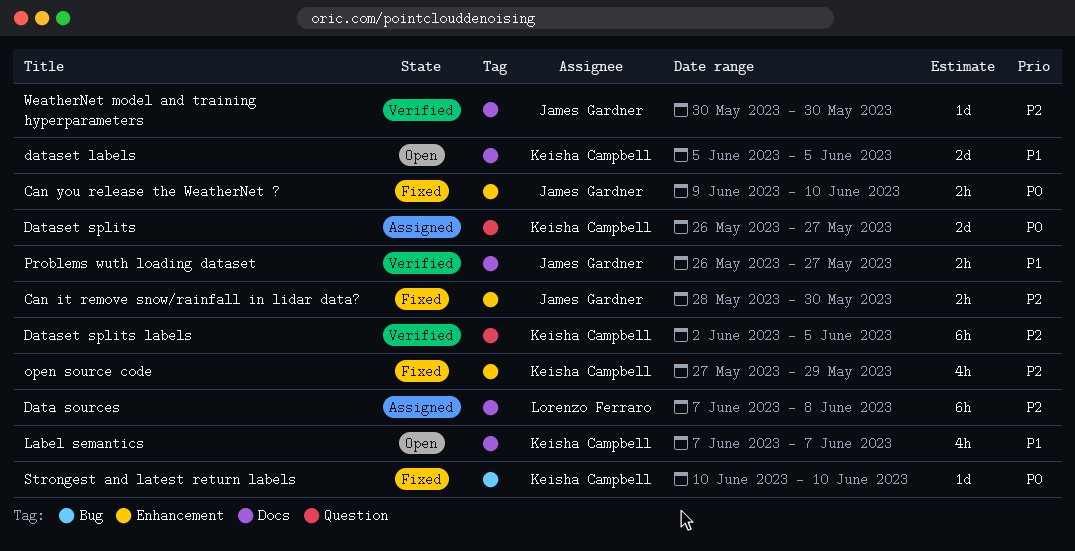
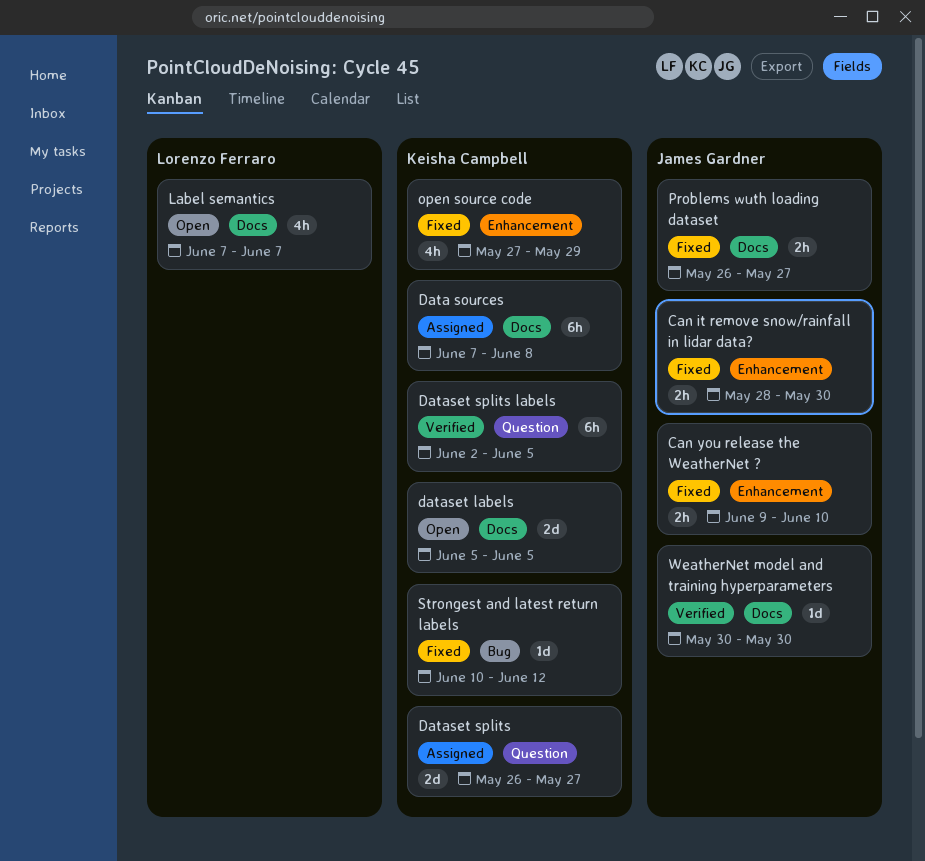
Data sources, owner: Lorenzo Ferraro -> Keisha Campbell
Label semantics, owner: Keisha Campbell -> Lorenzo Ferraro
Problems wuth loading dataset, status: Verified -> Fixed
Strongest and latest return labels, due: Jun 10 -> Jun 12

